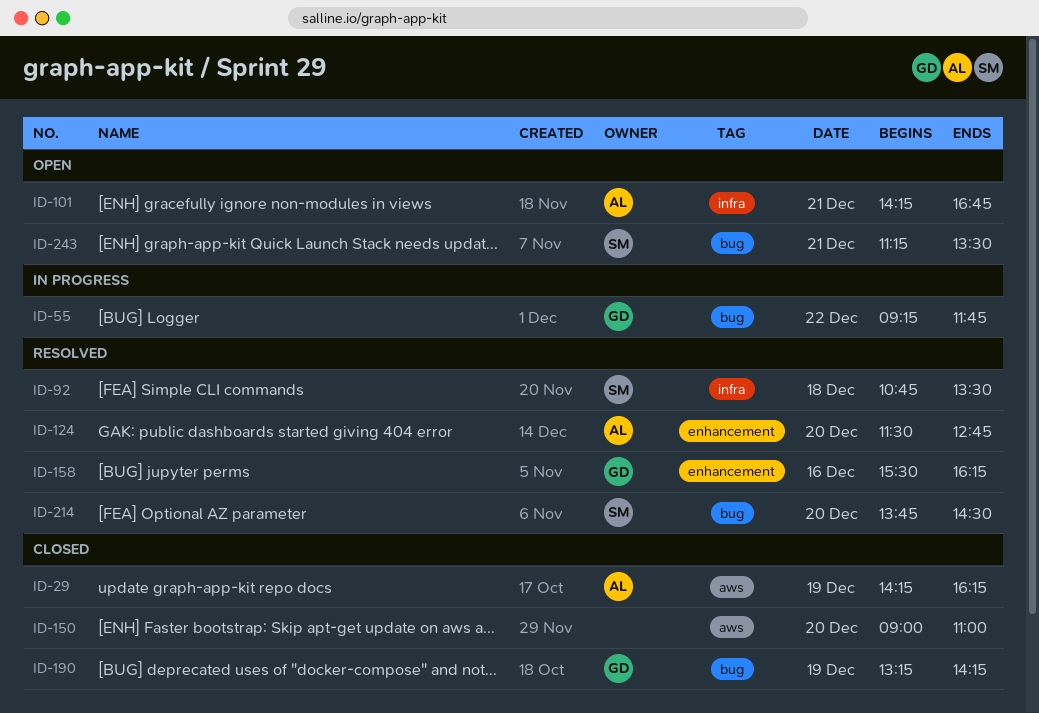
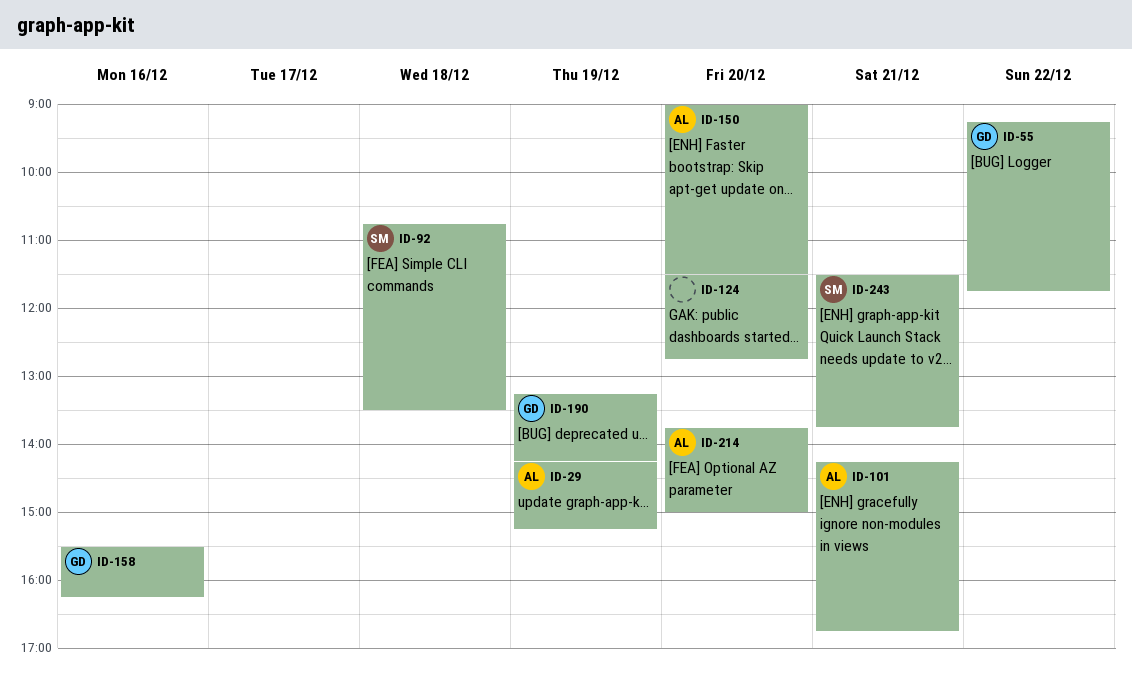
ID-29, ends: 16:15 -> 15:15
ID-124, owner: AL -> none
ID-150, owner: none -> AL
ID-150, ends: 11:00 -> 11:30
ID-214, owner: SM -> AL
ID-214, ends: 14:30 -> 15:00
ID-243, begins: 11:15 -> 11:30
ID-243, ends: 13:30 -> 13:45

